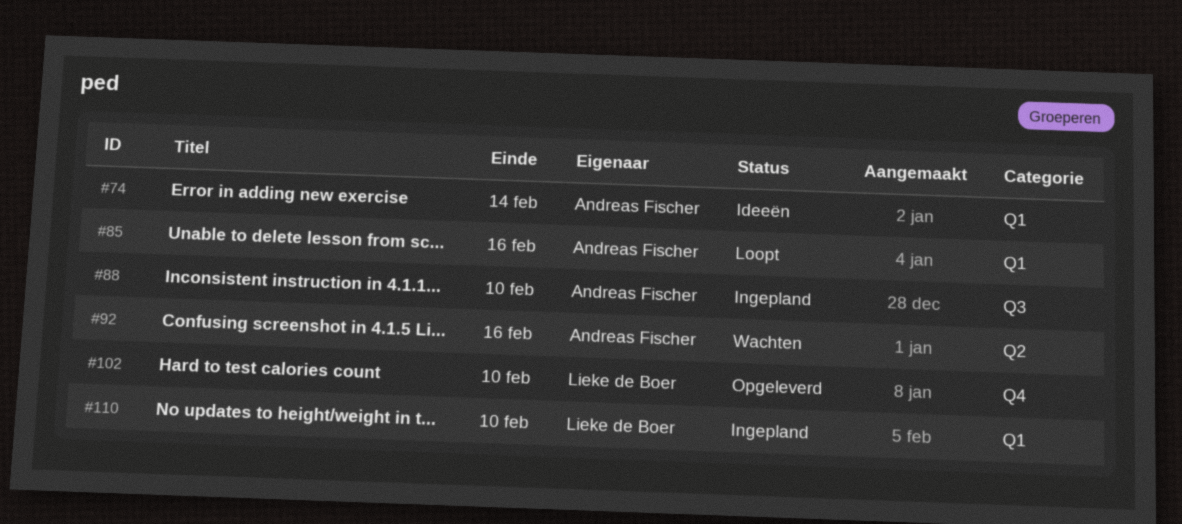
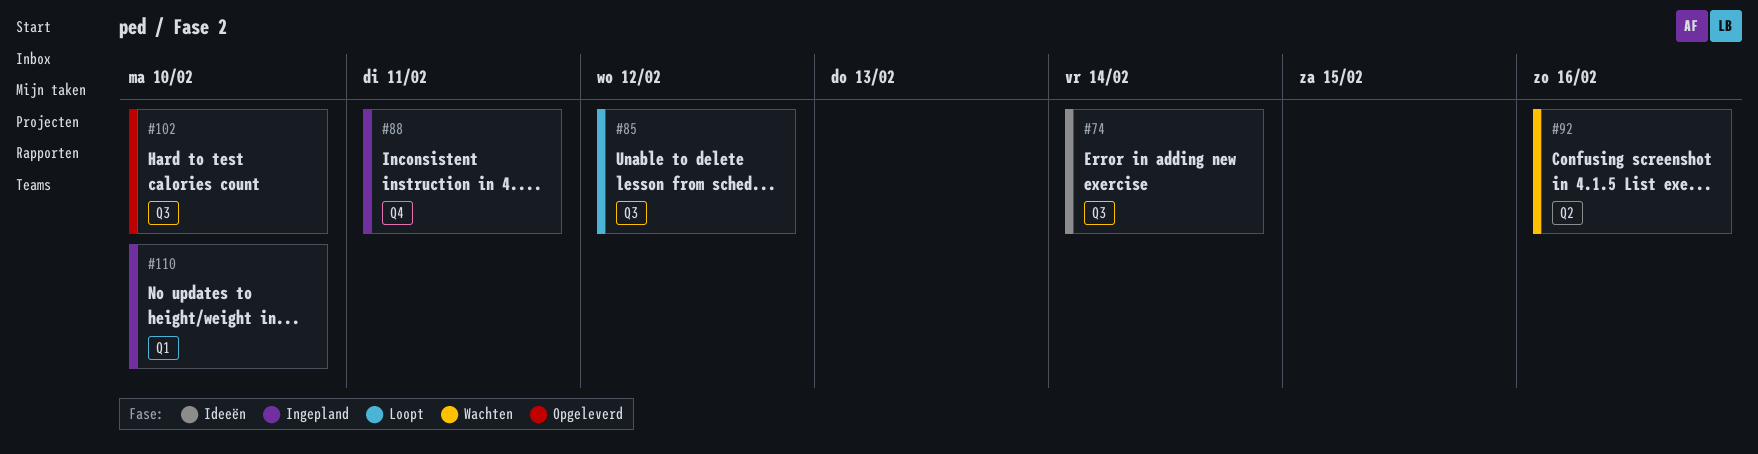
#74, label: Q1 -> Q3
#85, label: Q1 -> Q3
#85, due: Feb 16 -> Feb 12
#88, label: Q3 -> Q4
#88, due: Feb 10 -> Feb 11
#102, label: Q4 -> Q3

